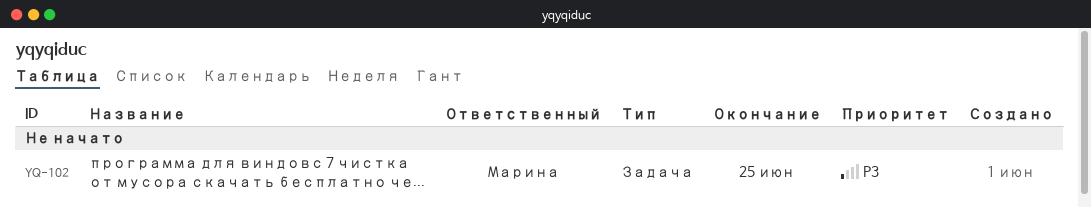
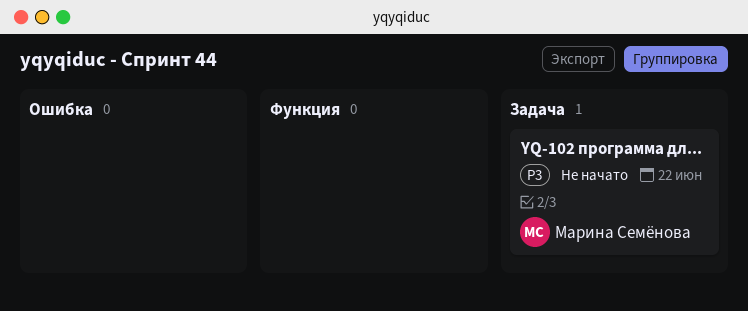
YQ-102, due: Jun 25 -> Jun 22

